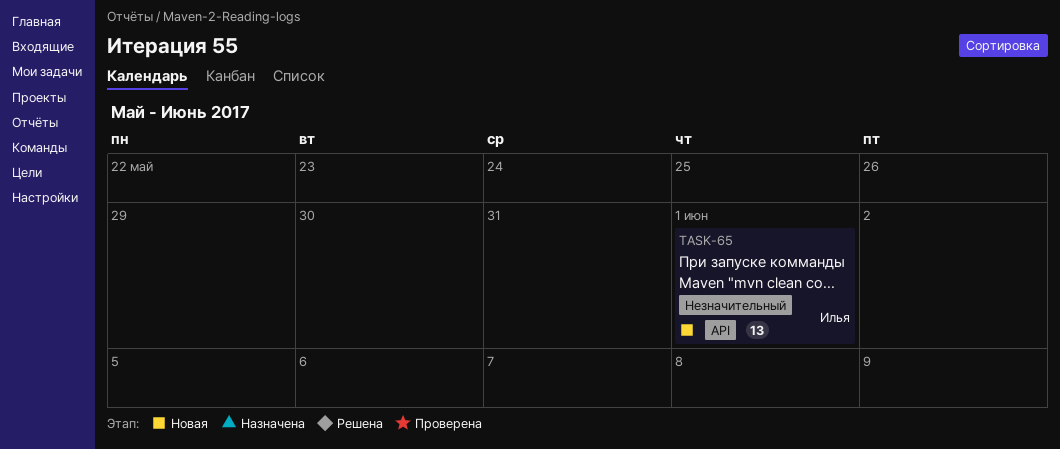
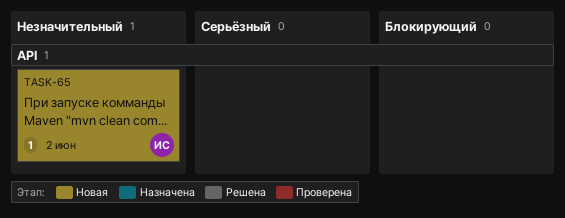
TASK-65, estimate: 13 -> 1
TASK-65, due: Jun 1 -> Jun 2

